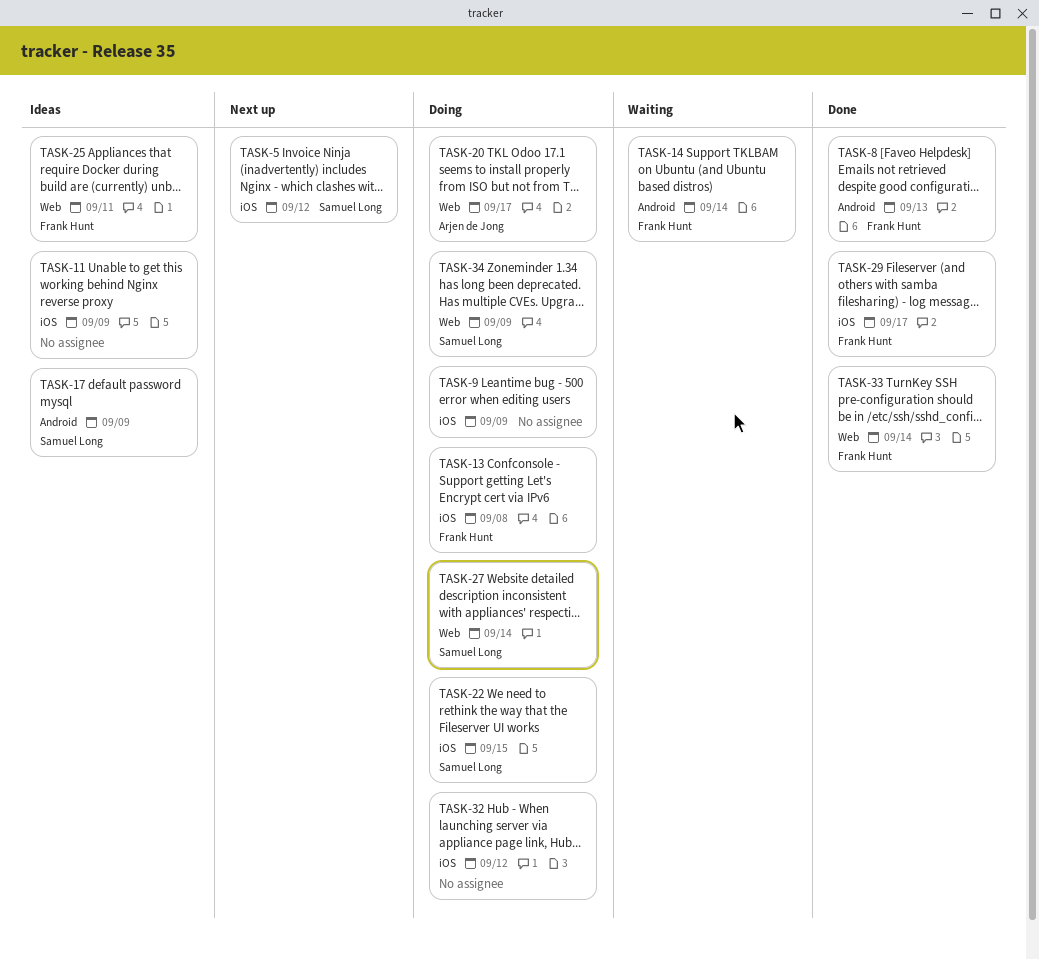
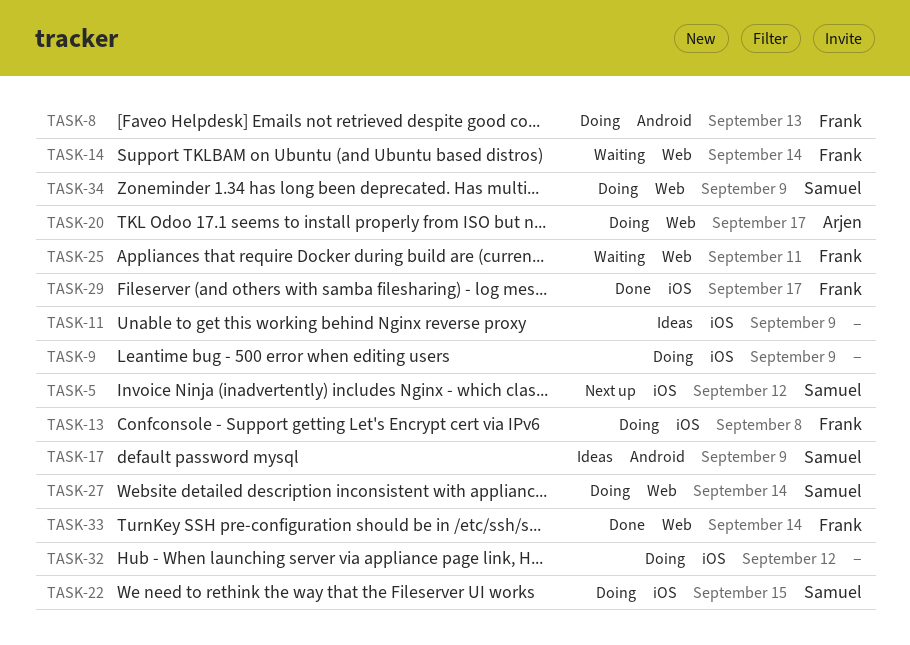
TASK-8, status: Done -> Doing
TASK-14, label: Android -> Web
TASK-25, status: Ideas -> Waiting

